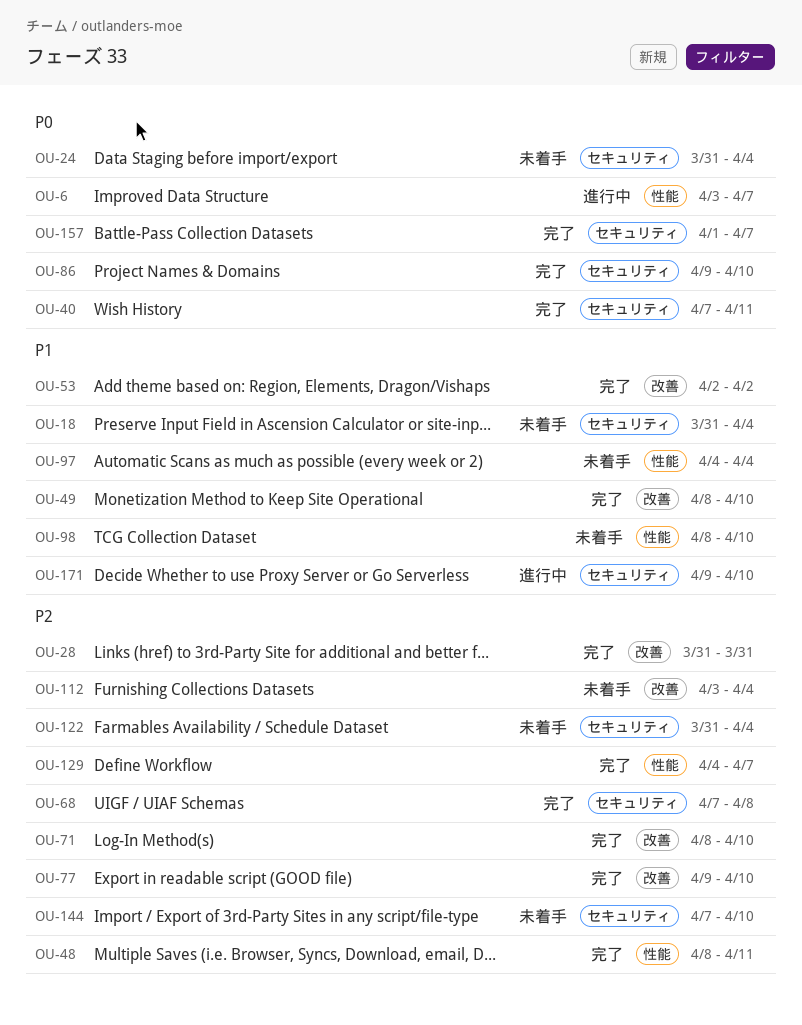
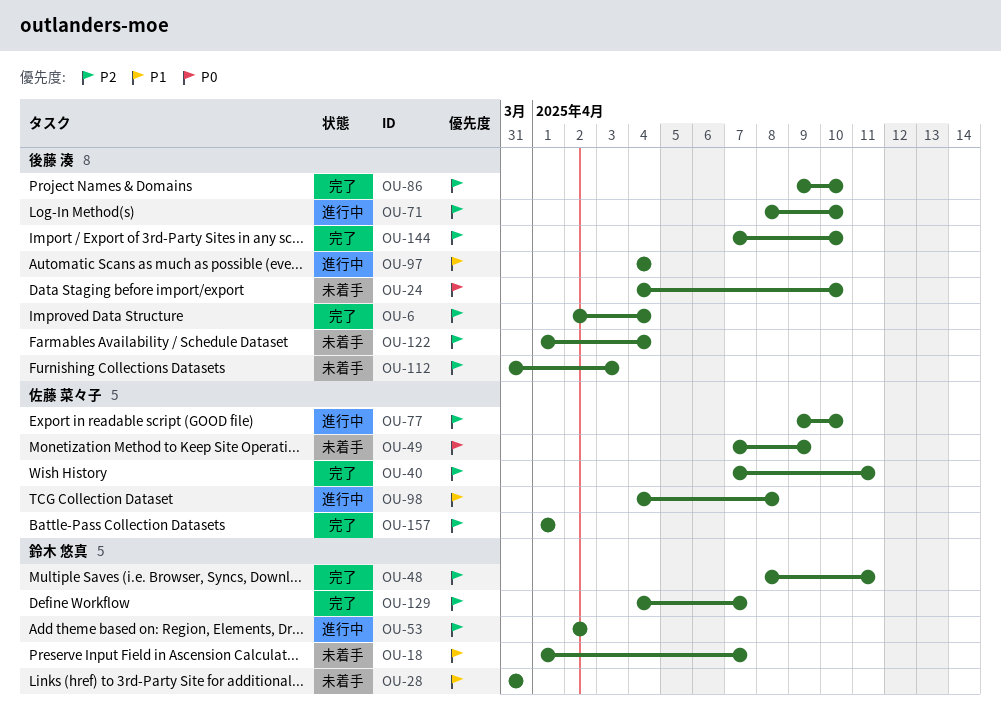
OU-6, status: 進行中 -> 完了
OU-6, priority: P0 -> P2
OU-6, start: Apr 3 -> Apr 2
OU-6, due: Apr 7 -> Apr 4
OU-18, start: Mar 31 -> Apr 1
OU-18, due: Apr 4 -> Apr 7
OU-24, start: Mar 31 -> Apr 4
OU-24, due: Apr 4 -> Apr 10
OU-28, status: 完了 -> 未着手
OU-28, priority: P2 -> P1
OU-40, priority: P0 -> P2
OU-49, status: 完了 -> 未着手
OU-49, priority: P1 -> P0
OU-49, start: Apr 8 -> Apr 7
OU-49, due: Apr 10 -> Apr 9
OU-53, status: 完了 -> 進行中
OU-53, priority: P1 -> P2
OU-68: present -> none
OU-71, status: 完了 -> 進行中
OU-77, status: 完了 -> 進行中
OU-86, priority: P0 -> P2
OU-97, status: 未着手 -> 進行中
OU-98, status: 未着手 -> 進行中
OU-98, start: Apr 8 -> Apr 4
OU-98, due: Apr 10 -> Apr 8
OU-112, start: Apr 3 -> Mar 31
OU-112, due: Apr 4 -> Apr 3
OU-122, start: Mar 31 -> Apr 1
OU-144, status: 未着手 -> 完了
OU-157, priority: P0 -> P2
OU-157, due: Apr 7 -> Apr 1
OU-171: present -> none

